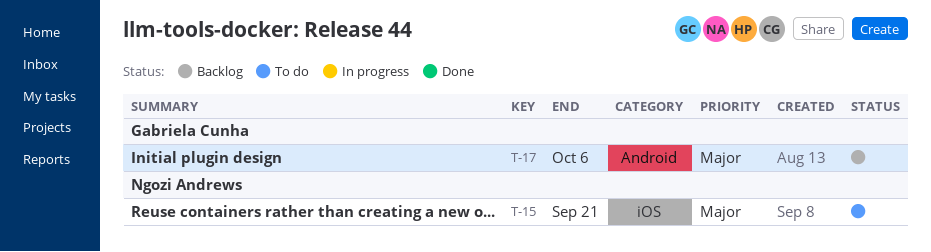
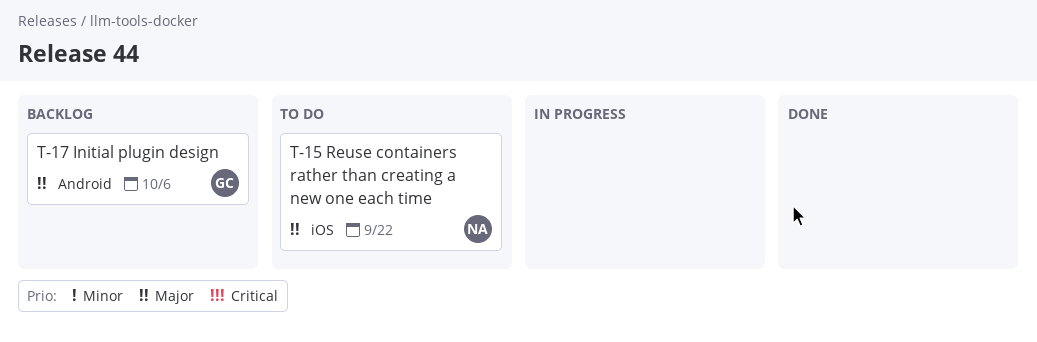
T-15, due: Sep 21 -> Sep 22

